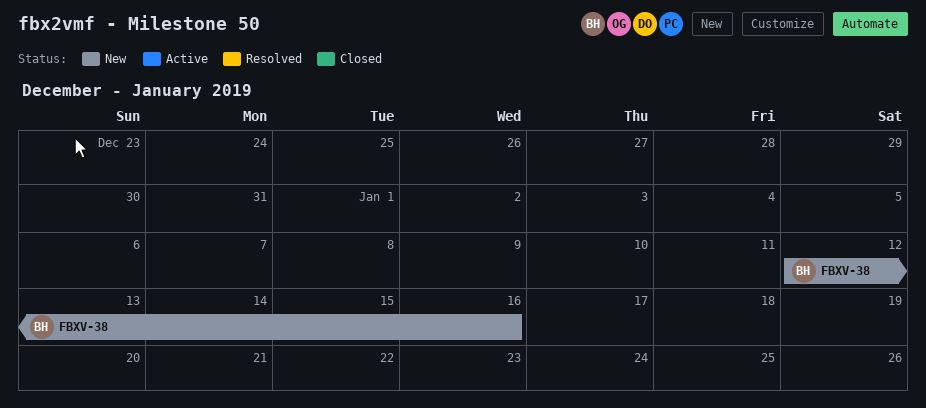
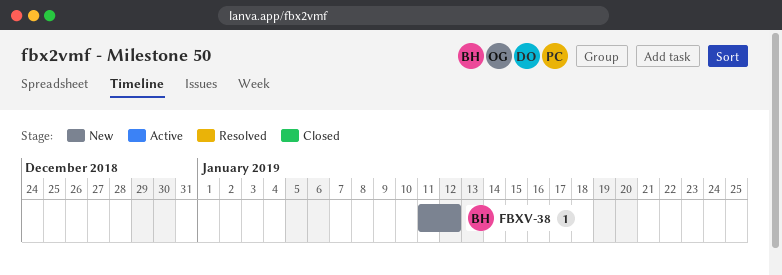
FBXV-38, start: Jan 12 -> Jan 11
FBXV-38, due: Jan 16 -> Jan 12

